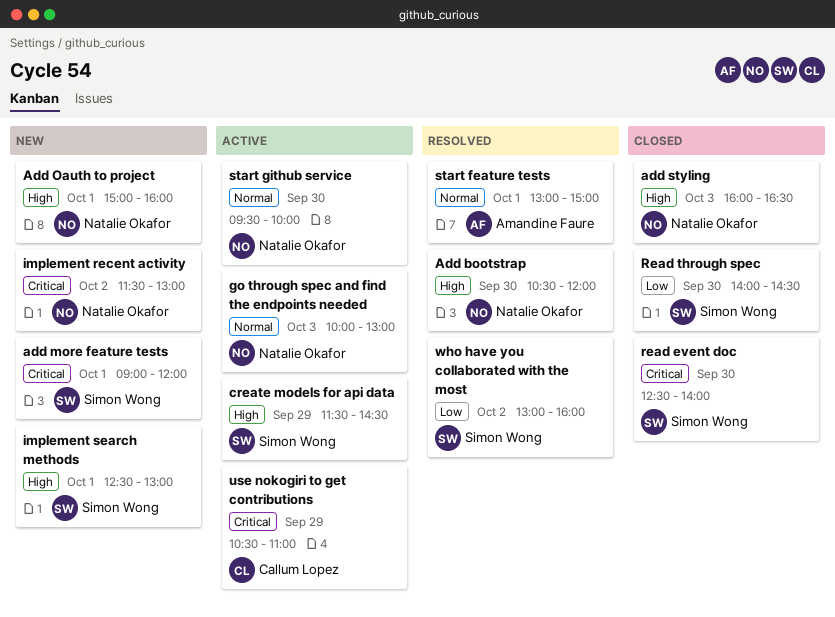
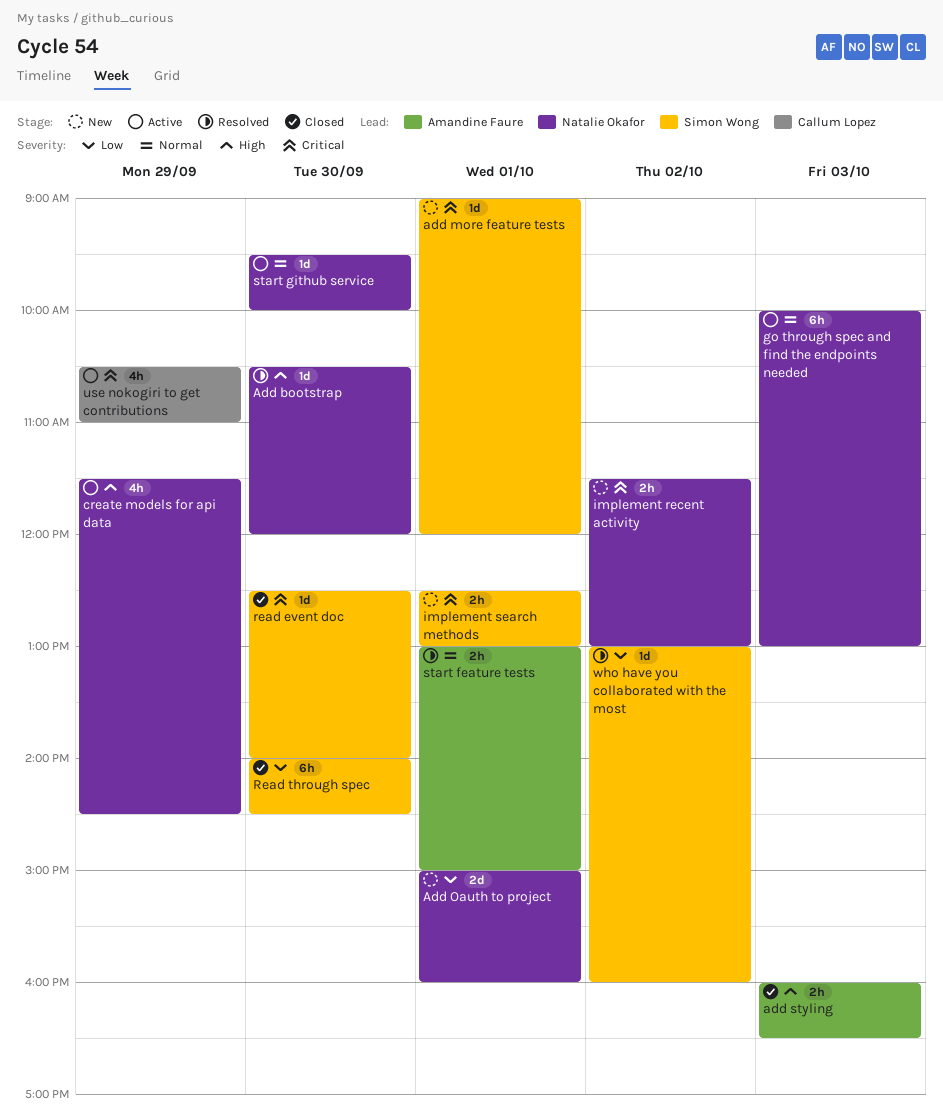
Add Oauth to project, priority: High -> Low
add styling, owner: Natalie Okafor -> Amandine Faure
create models for api data, owner: Simon Wong -> Natalie Okafor
implement search methods, priority: High -> Critical

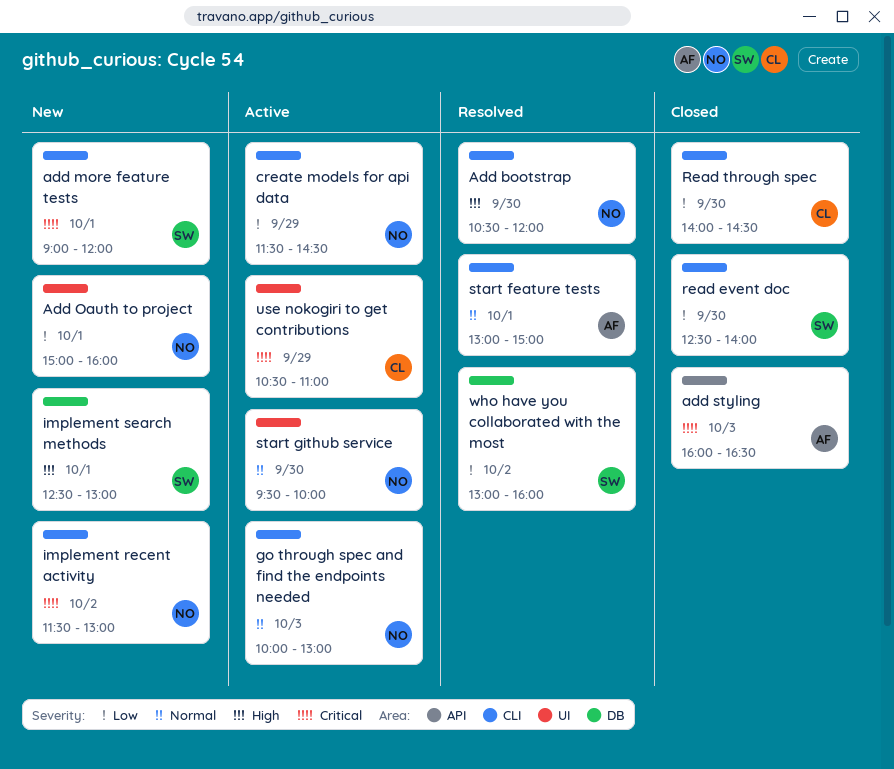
add styling, priority: High -> Critical
create models for api data, priority: High -> Low
implement search methods, priority: Critical -> High
read event doc, priority: Critical -> Low
Read through spec, owner: Simon Wong -> Callum Lopez

